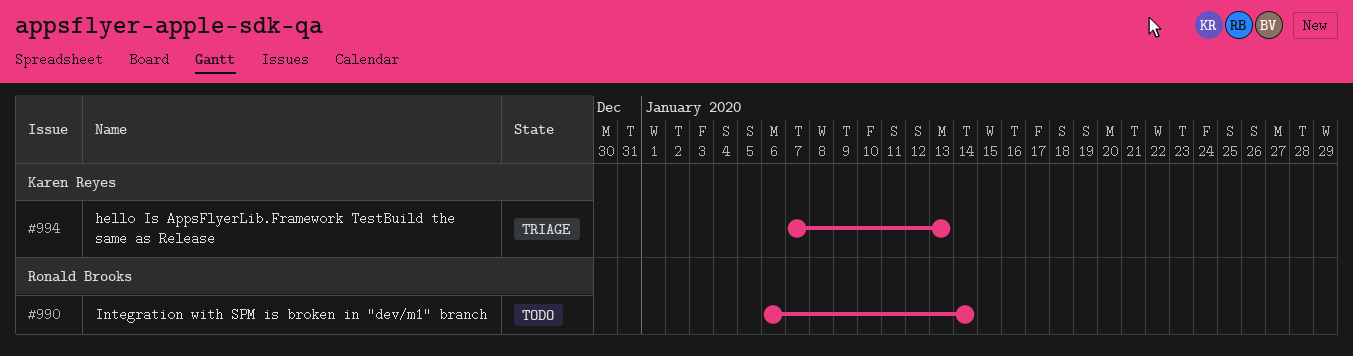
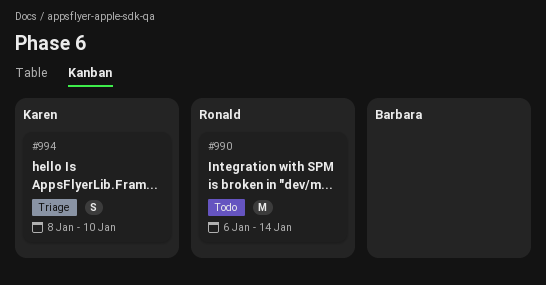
#994, start: Jan 7 -> Jan 8
#994, due: Jan 13 -> Jan 10

